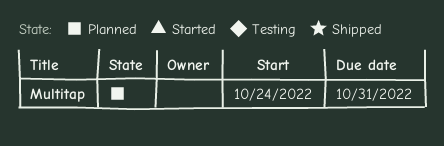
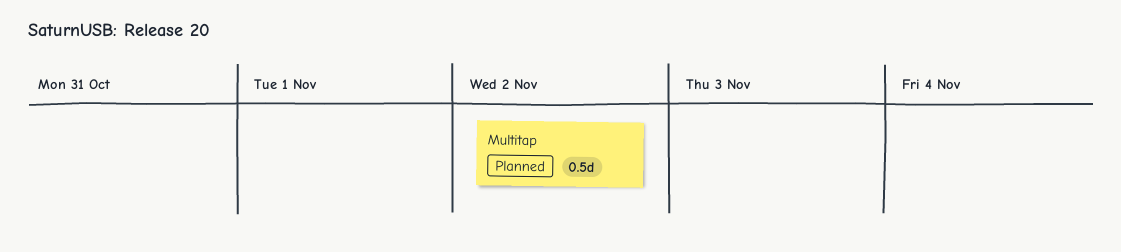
Multitap, due: Oct 31 -> Nov 2

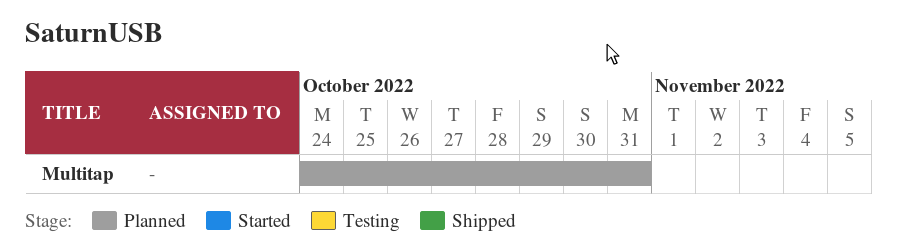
Multitap, due: Nov 2 -> Oct 31

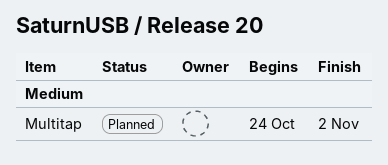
Multitap, due: Oct 31 -> Nov 2

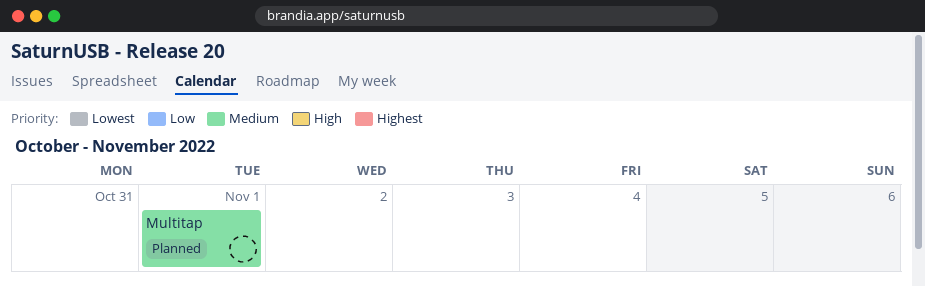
Multitap, due: Nov 2 -> Nov 1

